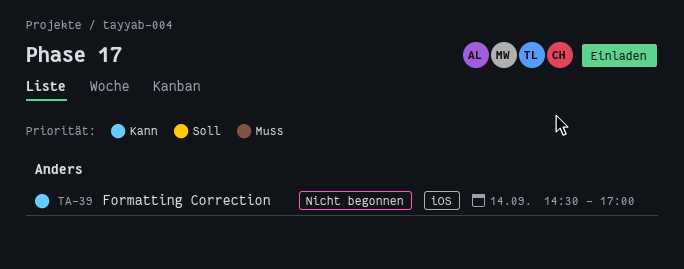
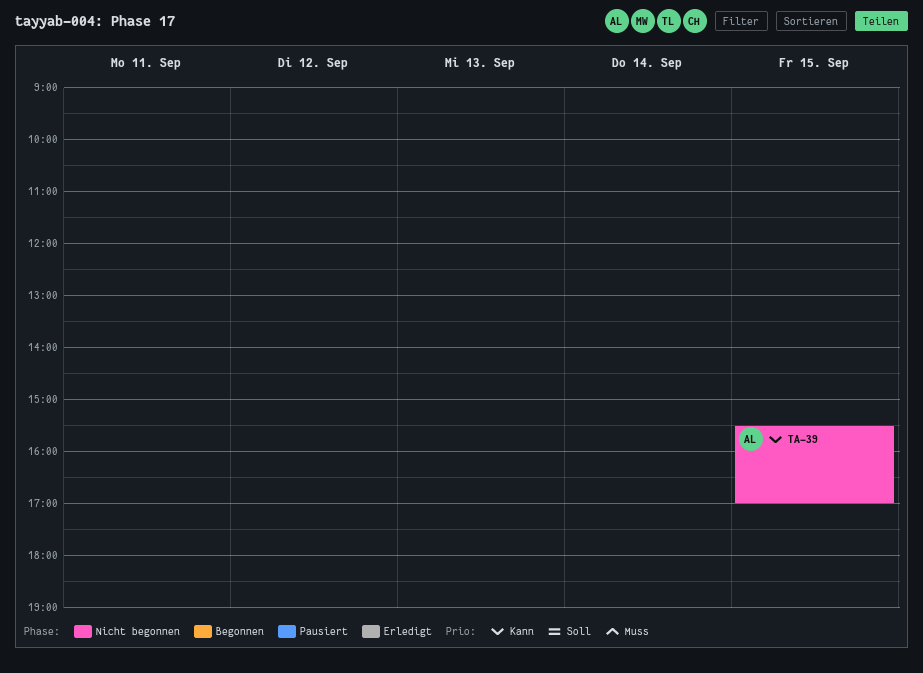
TA-39, day: Sep 14 -> Sep 15
TA-39, begins: 14:30 -> 15:30

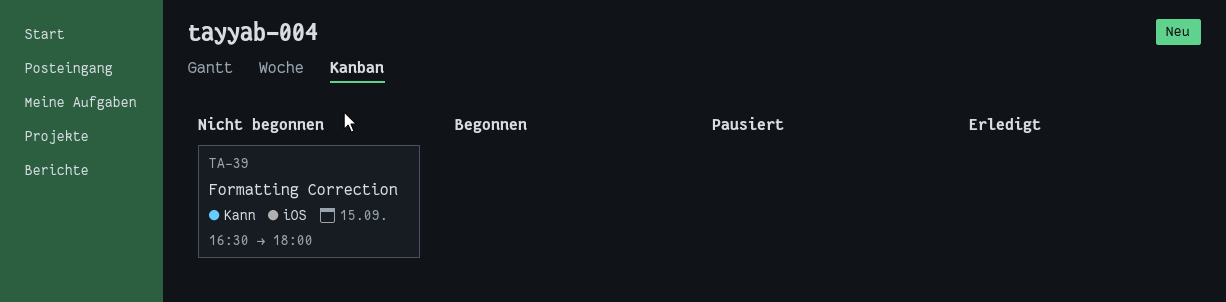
TA-39, begins: 15:30 -> 16:30
TA-39, ends: 17:00 -> 18:00

